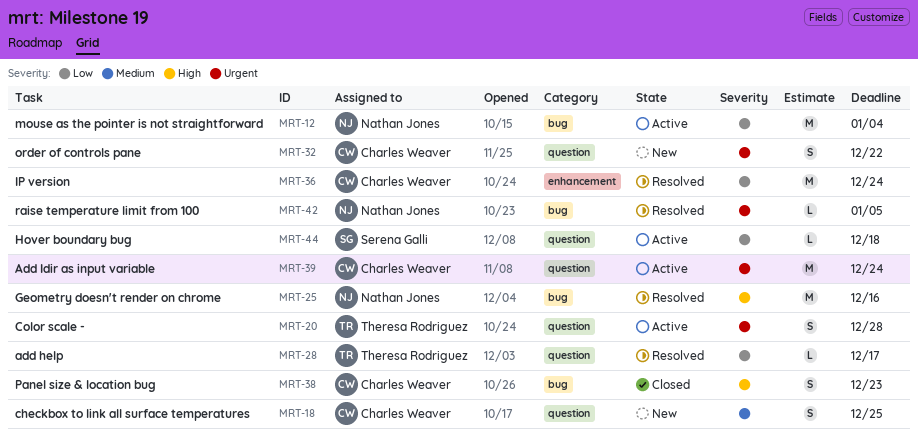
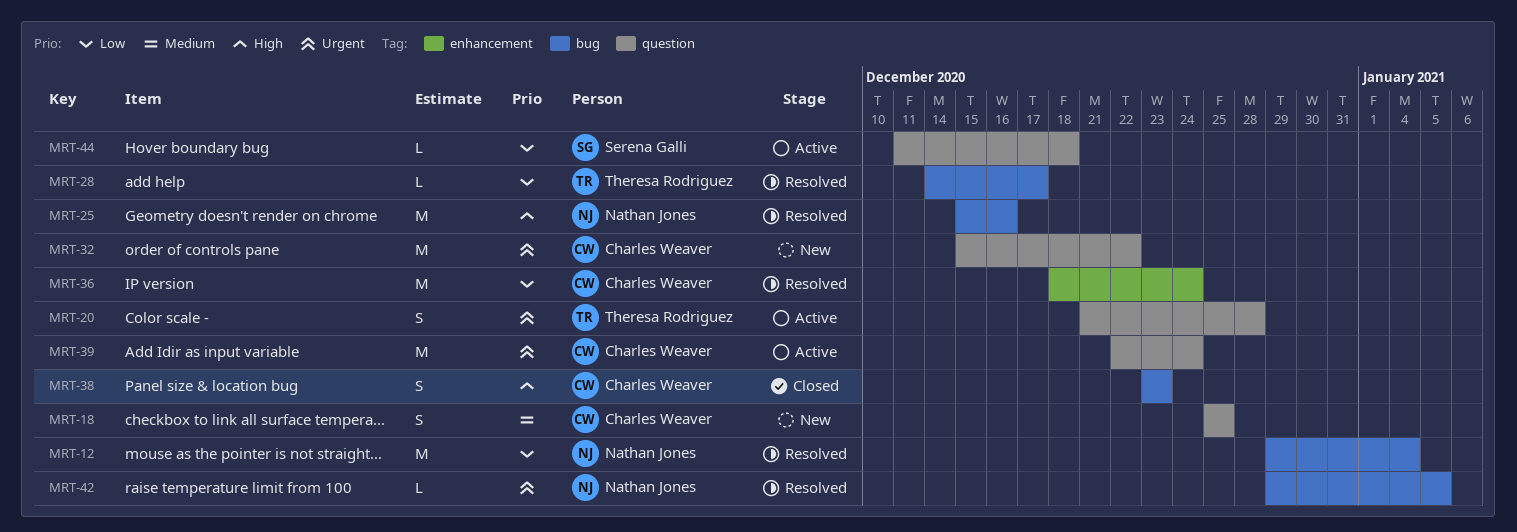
MRT-12, status: Active -> Resolved
MRT-28, label: question -> bug
MRT-32, estimate: S -> M

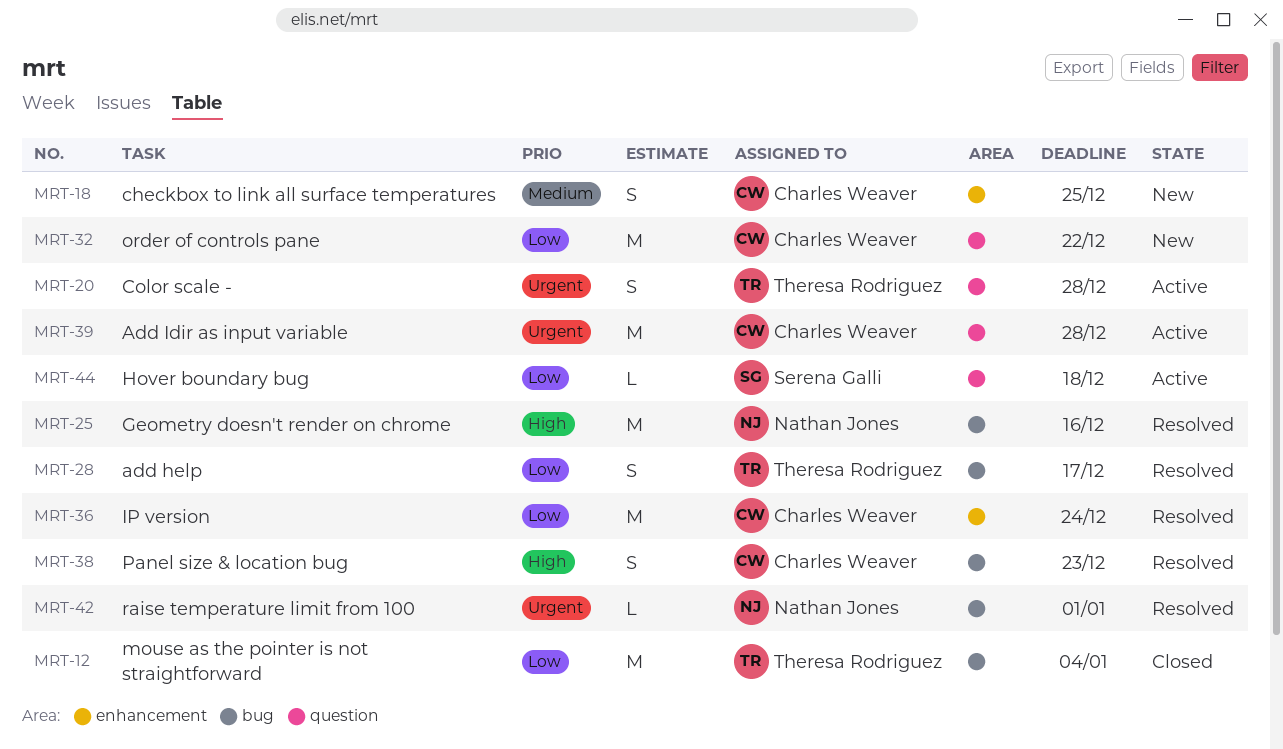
MRT-12, status: Resolved -> Closed
MRT-12, owner: Nathan Jones -> Theresa Rodriguez
MRT-18, label: question -> enhancement
MRT-28, estimate: L -> S
MRT-32, priority: Urgent -> Low
MRT-38, status: Closed -> Resolved
MRT-39, due: Dec 24 -> Dec 28
MRT-42, due: Jan 5 -> Jan 1

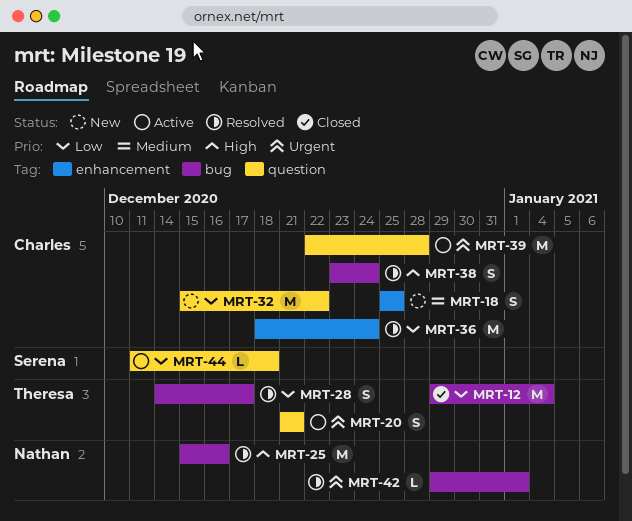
MRT-20, due: Dec 28 -> Dec 21
MRT-38, due: Dec 23 -> Dec 24

